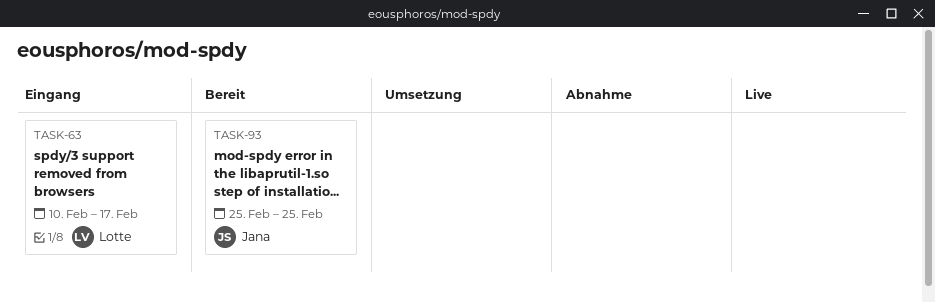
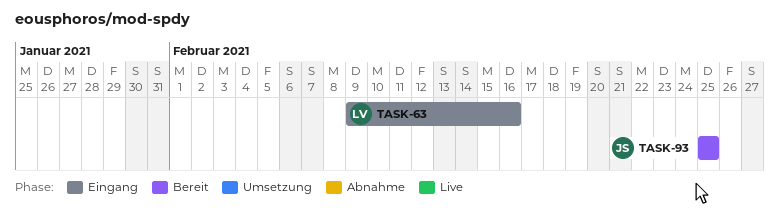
TASK-63, start: Feb 10 -> Feb 9
TASK-63, due: Feb 17 -> Feb 16

